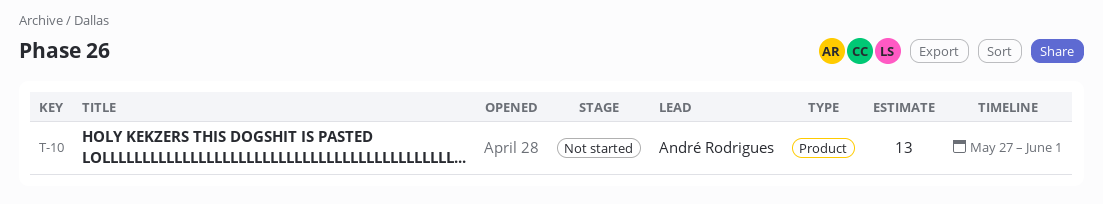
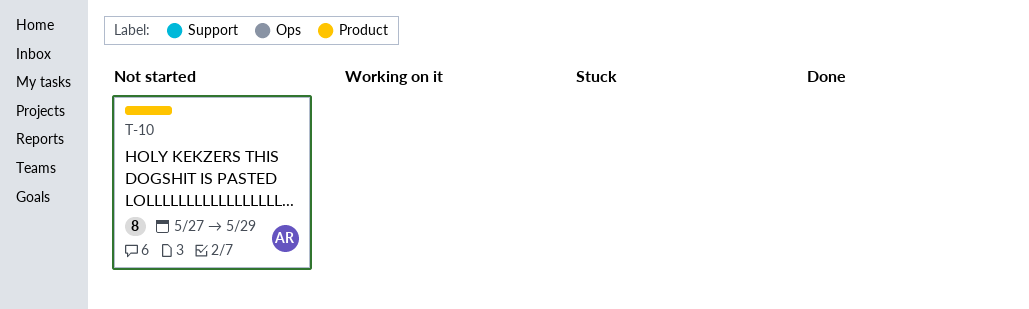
T-10, estimate: 13 -> 8
T-10, due: Jun 1 -> May 29

